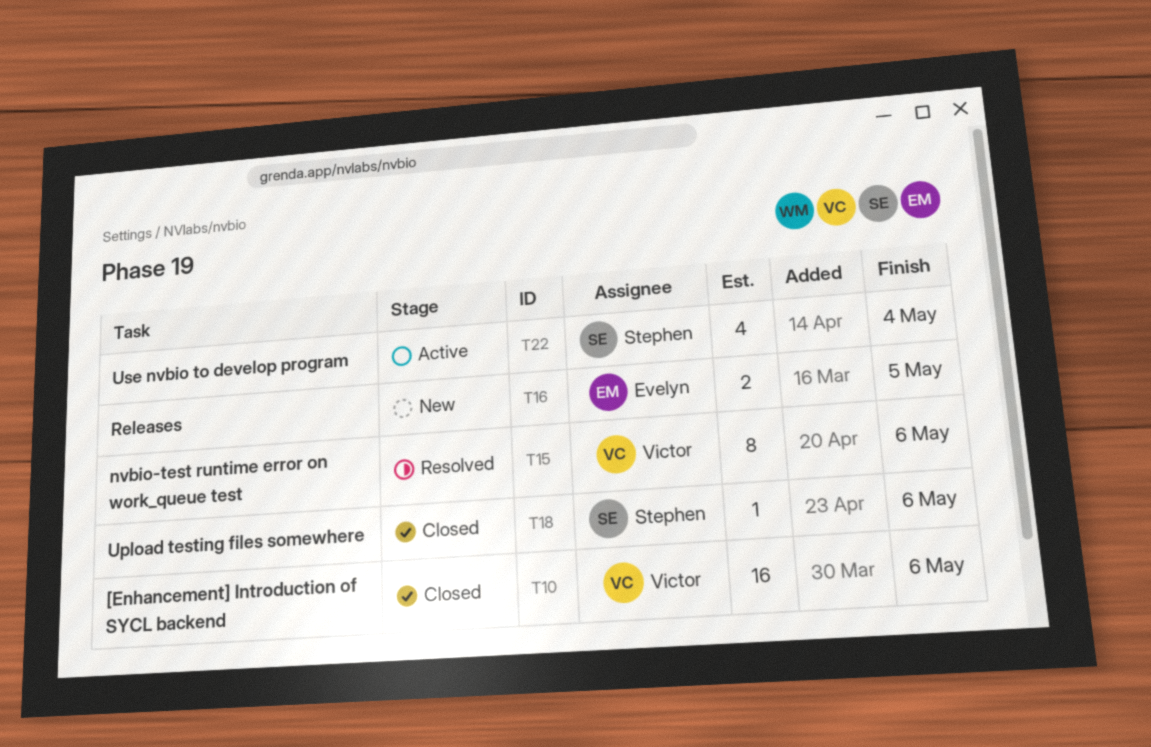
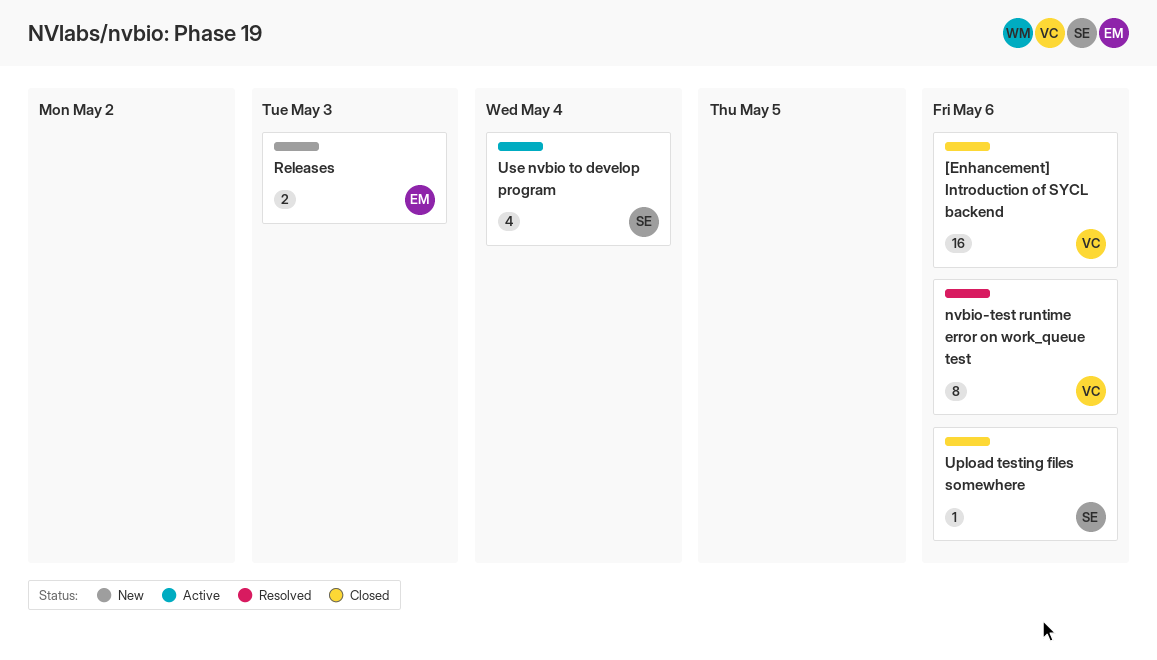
Releases, due: May 5 -> May 3

